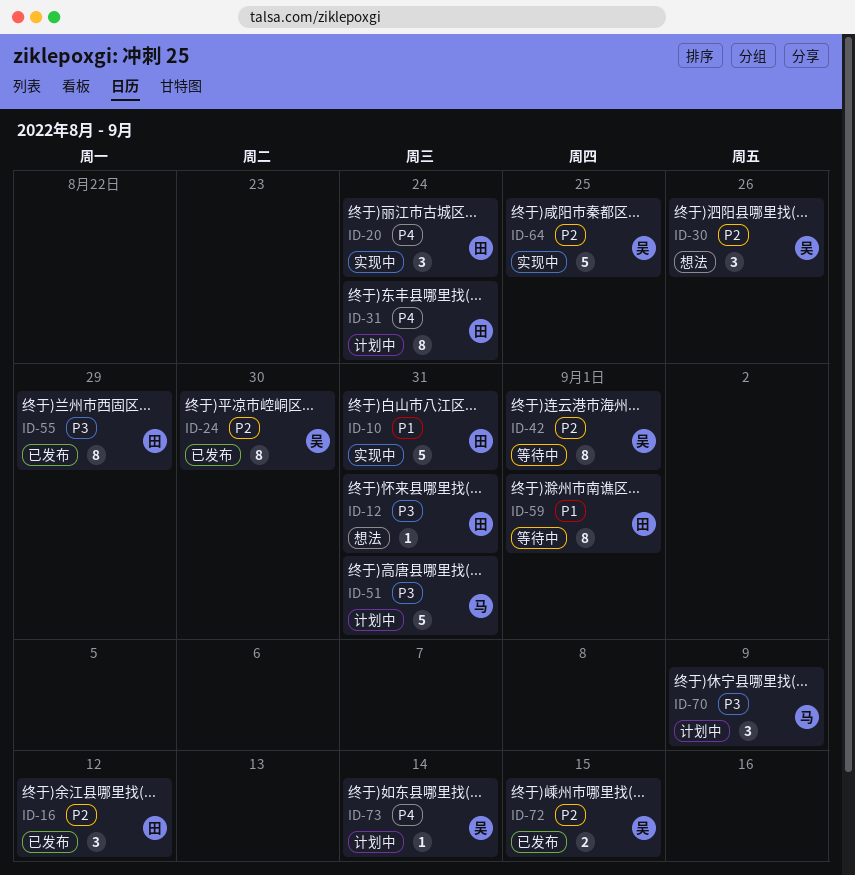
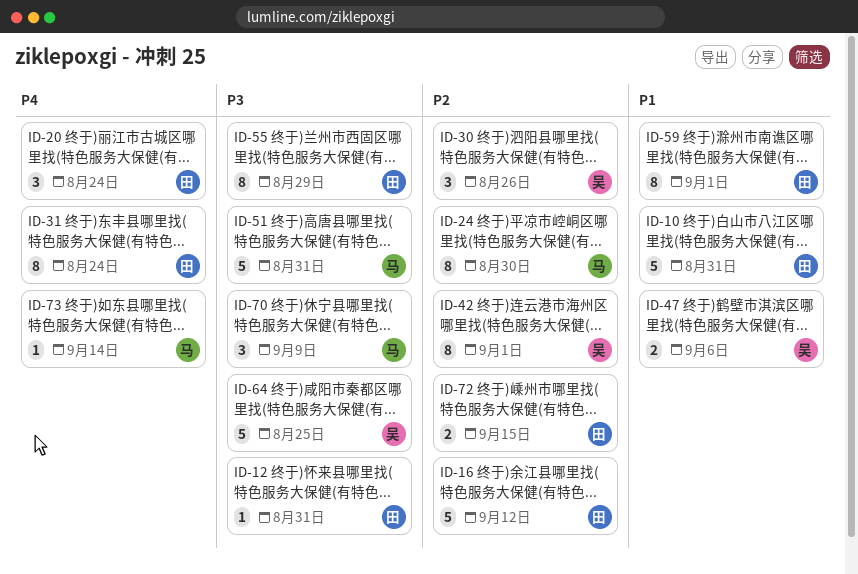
ID-16, estimate: 3 -> 5
ID-24, owner: 吴 -> 马
ID-47: none -> present
ID-64, priority: P2 -> P3
ID-72, owner: 吴 -> 田
ID-73, owner: 吴 -> 马

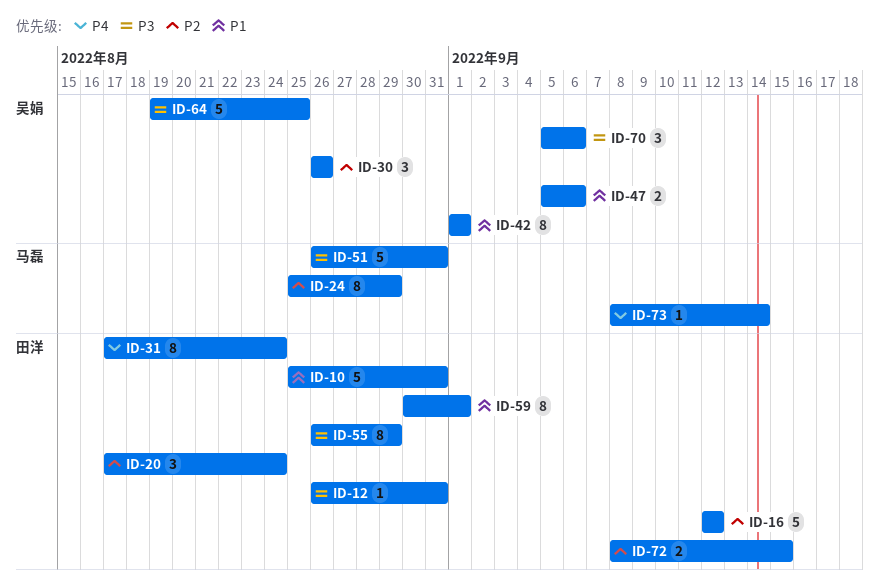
ID-20, priority: P4 -> P2
ID-24, due: Aug 30 -> Aug 29
ID-42, priority: P2 -> P1
ID-70, owner: 马磊 -> 吴娟
ID-70, due: Sep 9 -> Sep 6

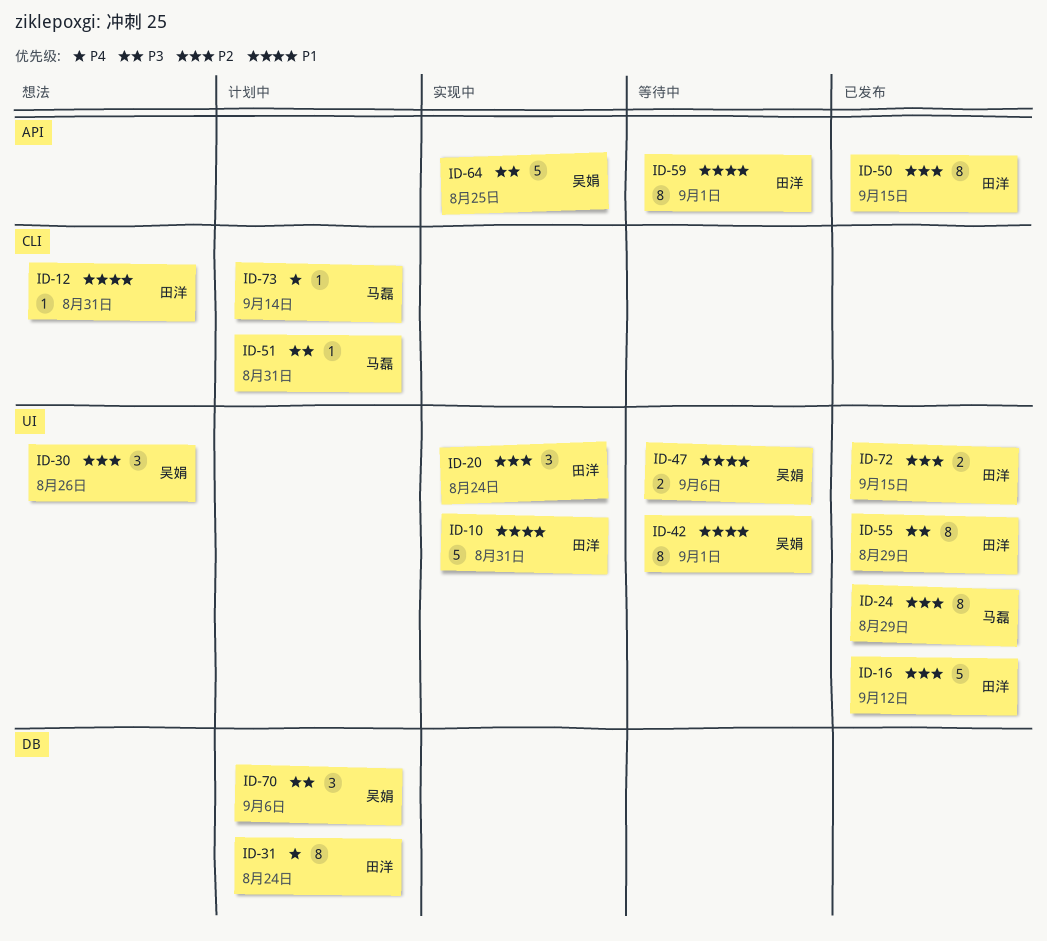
ID-12, priority: P3 -> P1
ID-50: none -> present
ID-51, estimate: 5 -> 1

